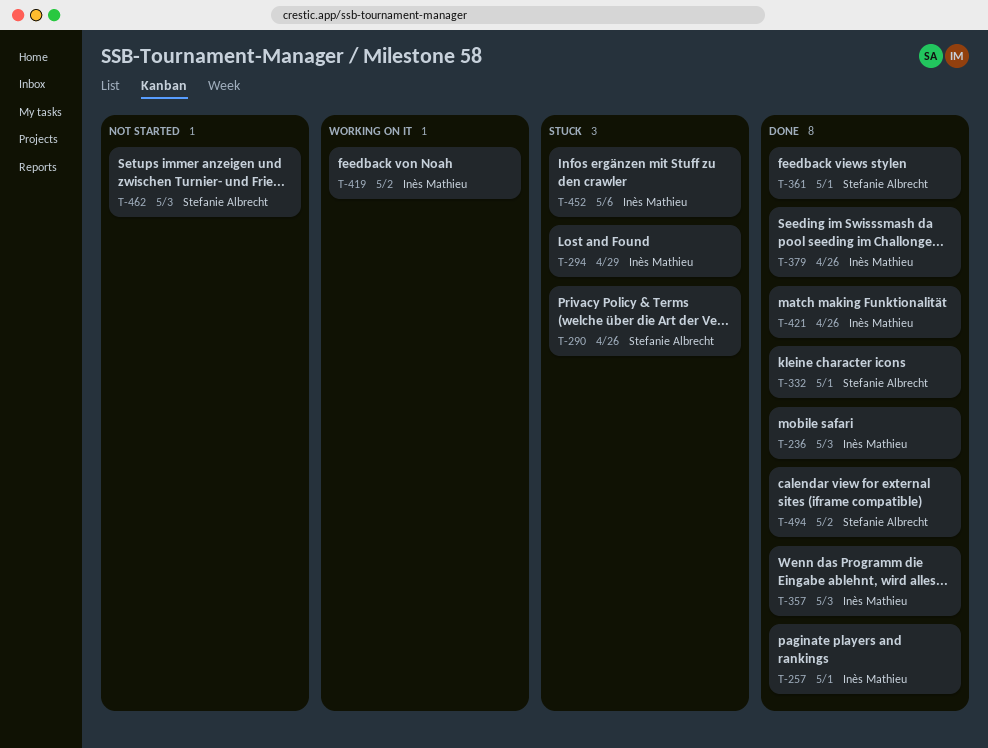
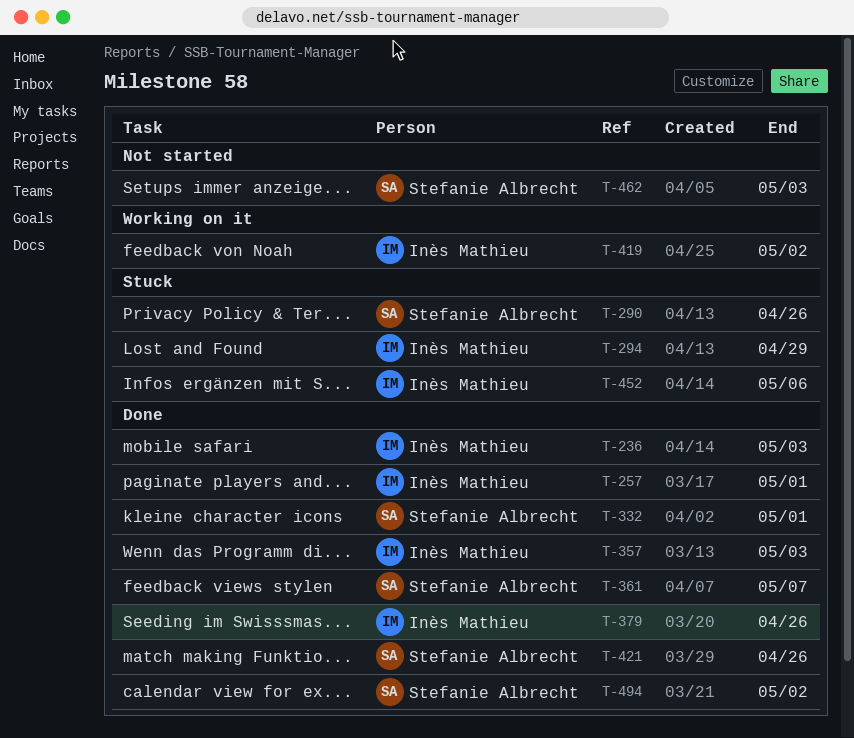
T-361, due: May 1 -> May 7
T-421, owner: Inès Mathieu -> Stefanie Albrecht

